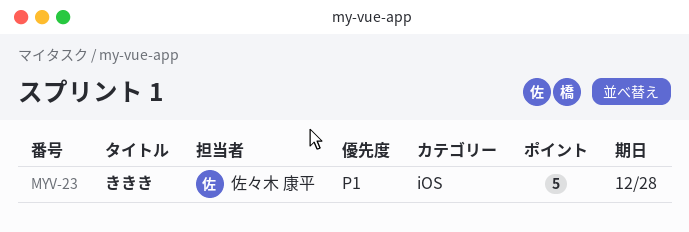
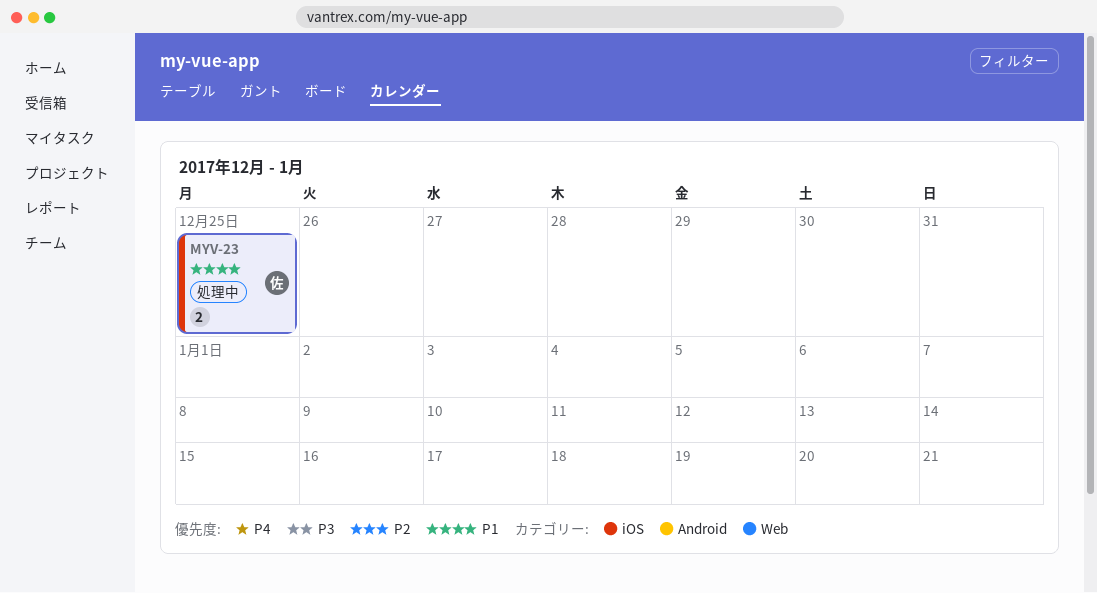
MYV-23, estimate: 5 -> 2
MYV-23, due: Dec 28 -> Dec 25

